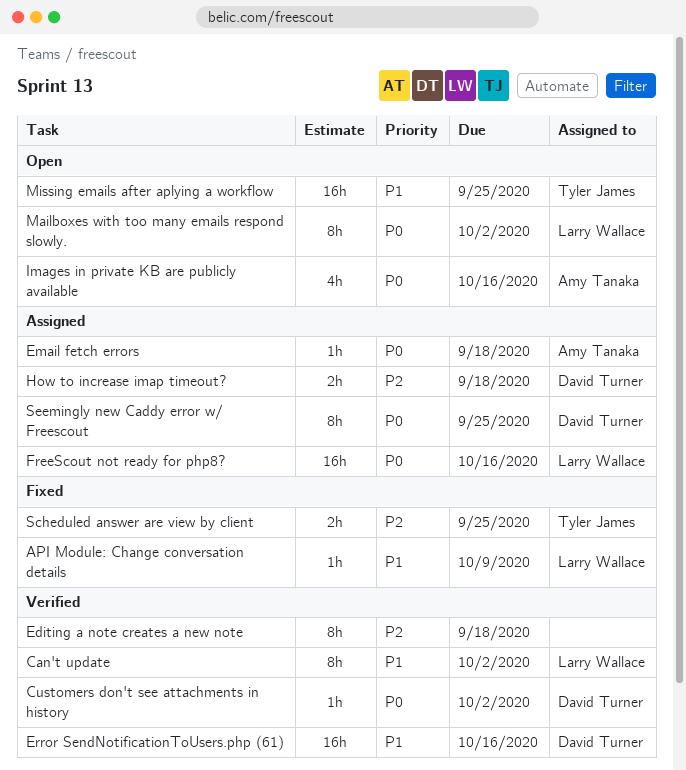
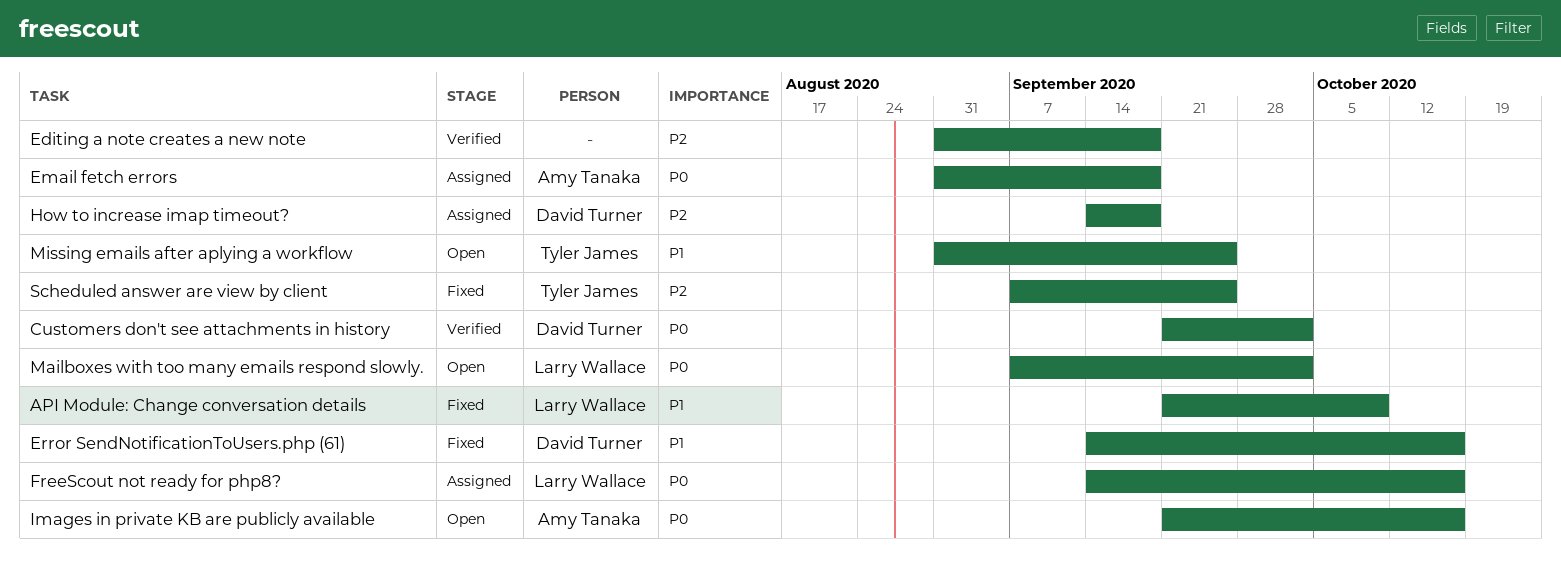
Can't update: present -> none
Error SendNotificationToUsers.php (61), status: Verified -> Fixed
Seemingly new Caddy error w/ Freescout: present -> none

